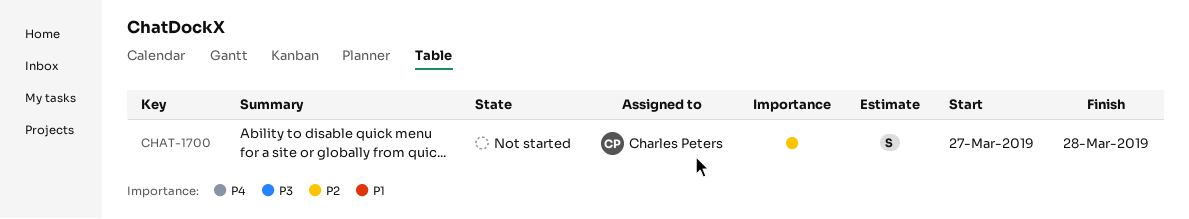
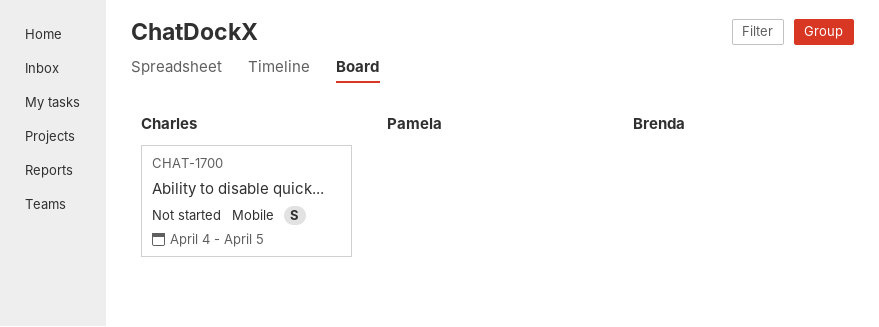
CHAT-1700, start: Mar 27 -> Apr 4
CHAT-1700, due: Mar 28 -> Apr 5

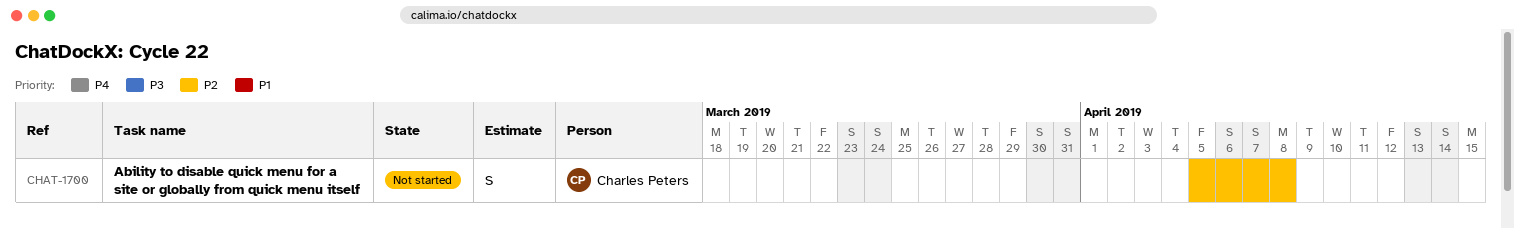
CHAT-1700, start: Apr 4 -> Apr 5
CHAT-1700, due: Apr 5 -> Apr 8

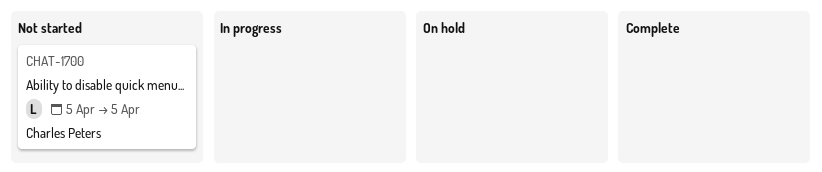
CHAT-1700, estimate: S -> L
CHAT-1700, due: Apr 8 -> Apr 5

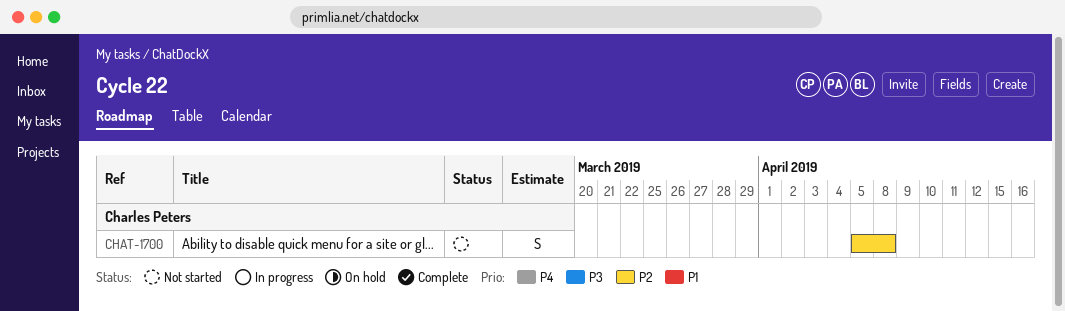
CHAT-1700, estimate: L -> S
CHAT-1700, due: Apr 5 -> Apr 8

